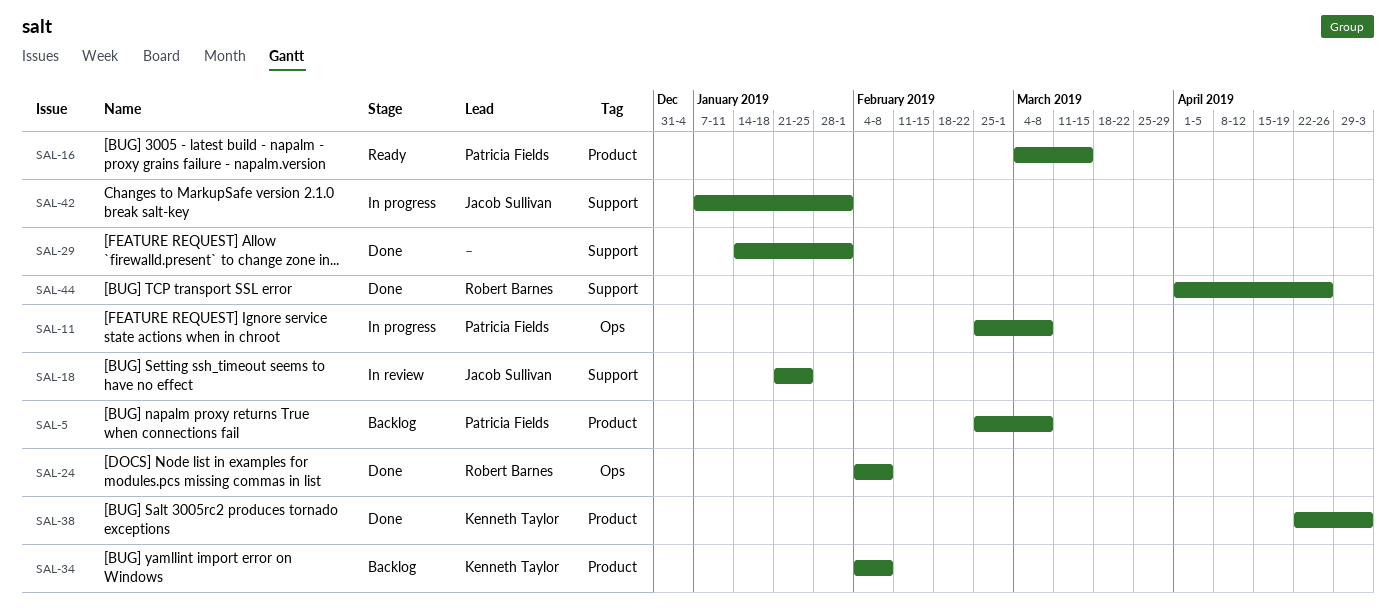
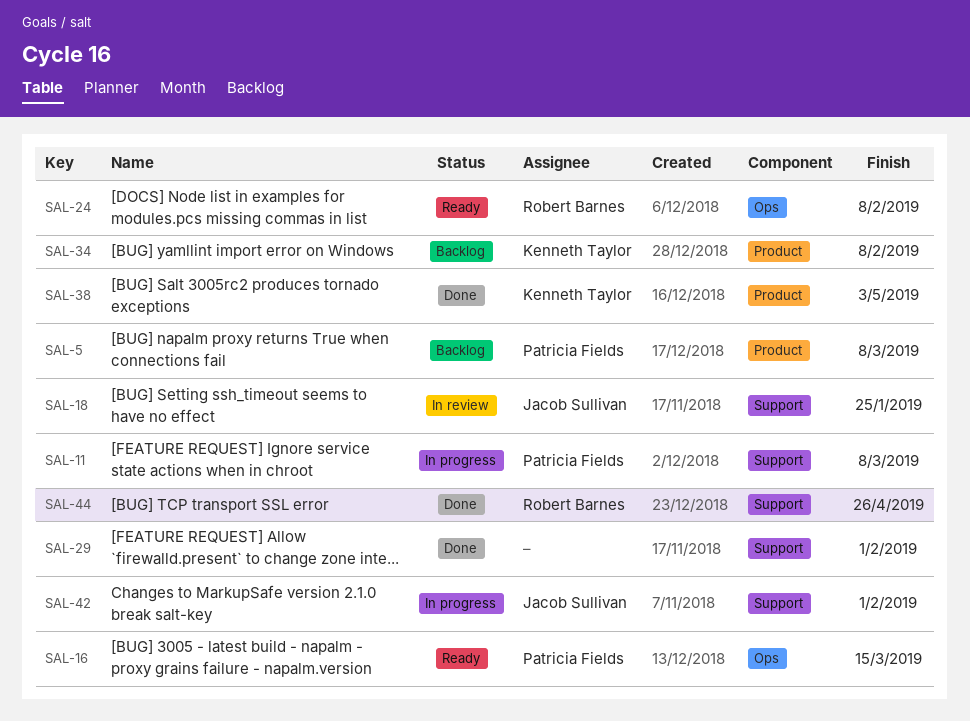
SAL-11, label: Ops -> Support
SAL-16, label: Product -> Ops
SAL-24, status: Done -> Ready

